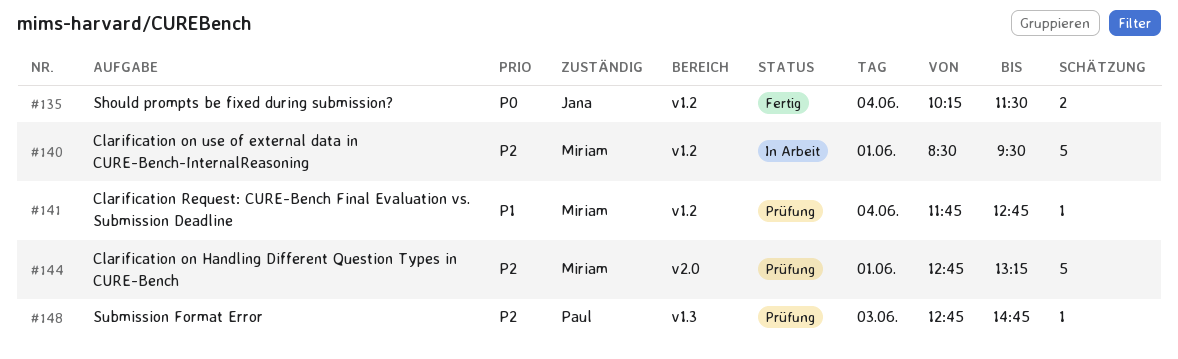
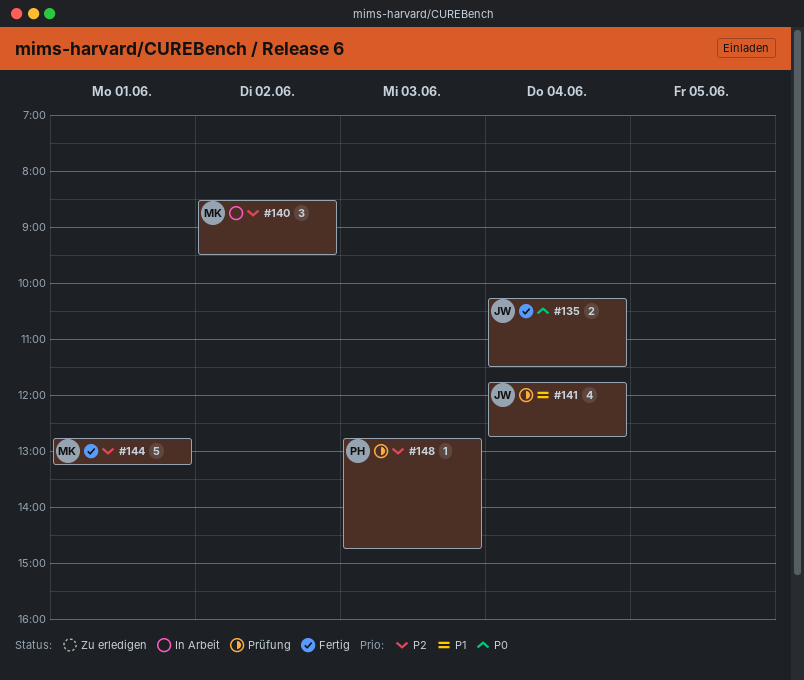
#140, estimate: 5 -> 3
#140, day: Jun 1 -> Jun 2
#141, owner: Miriam -> Jana
#141, estimate: 1 -> 4
#144, status: Prüfung -> Fertig

